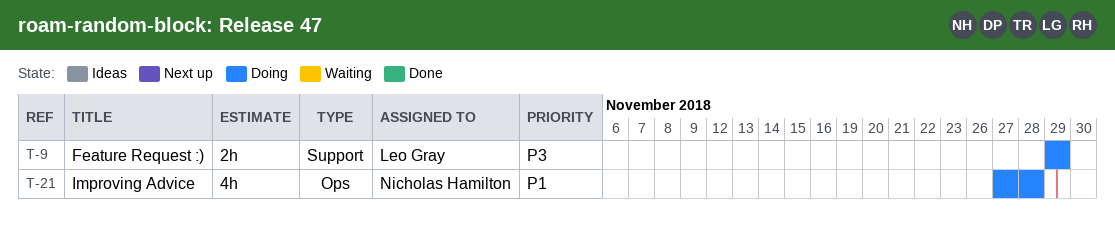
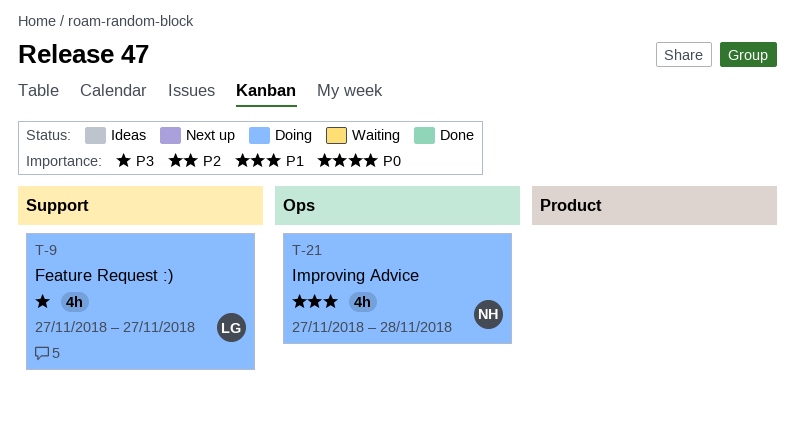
T-9, estimate: 2h -> 4h
T-9, start: Nov 29 -> Nov 27
T-9, due: Nov 29 -> Nov 27

